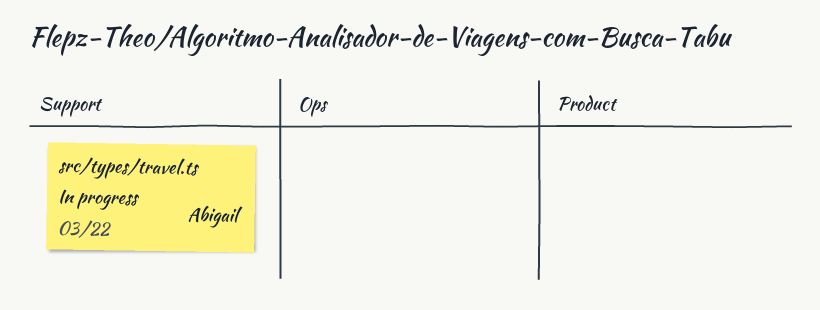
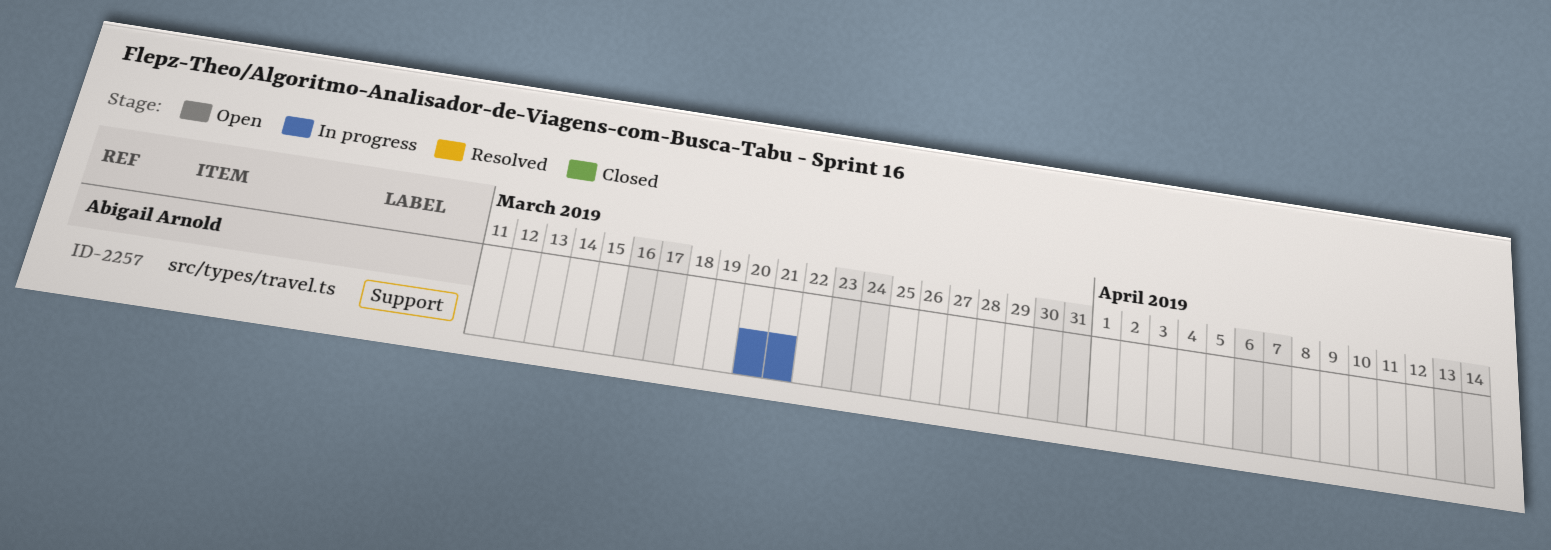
src/types/travel.ts, due: Mar 22 -> Mar 21

